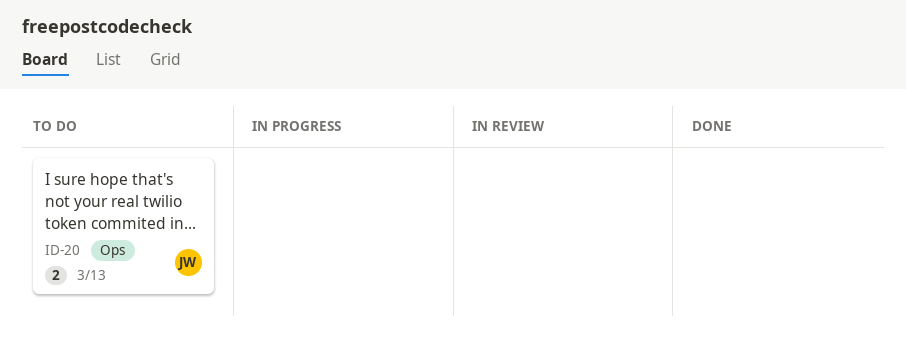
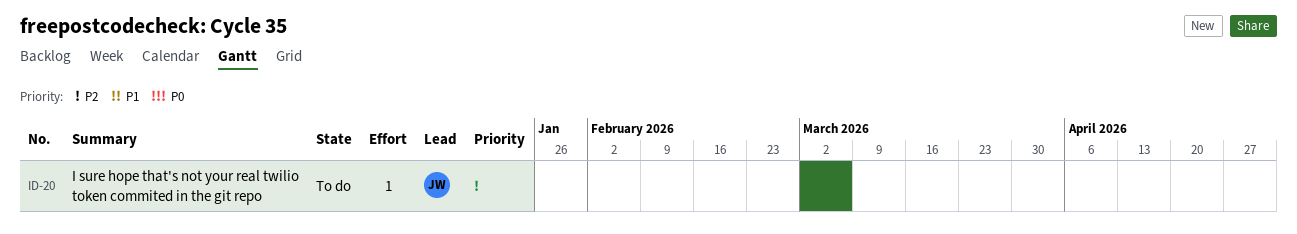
ID-20, estimate: 2 -> 1
ID-20, due: Mar 13 -> Mar 6

